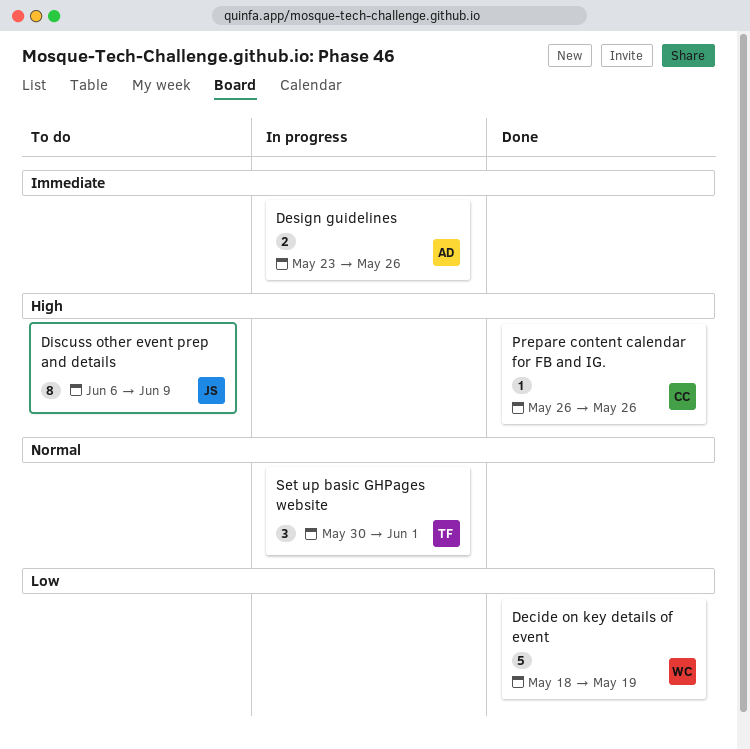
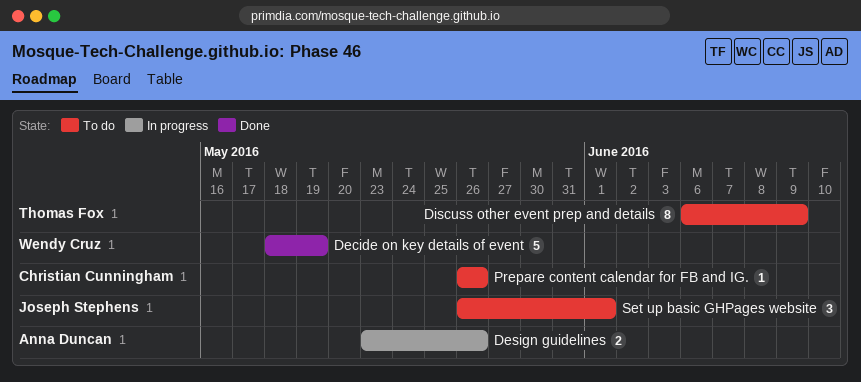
Discuss other event prep and details, owner: Joseph Stephens -> Thomas Fox
Prepare content calendar for FB and IG., status: Done -> To do
Set up basic GHPages website, status: In progress -> To do
Set up basic GHPages website, owner: Thomas Fox -> Joseph Stephens
Set up basic GHPages website, start: May 30 -> May 26

